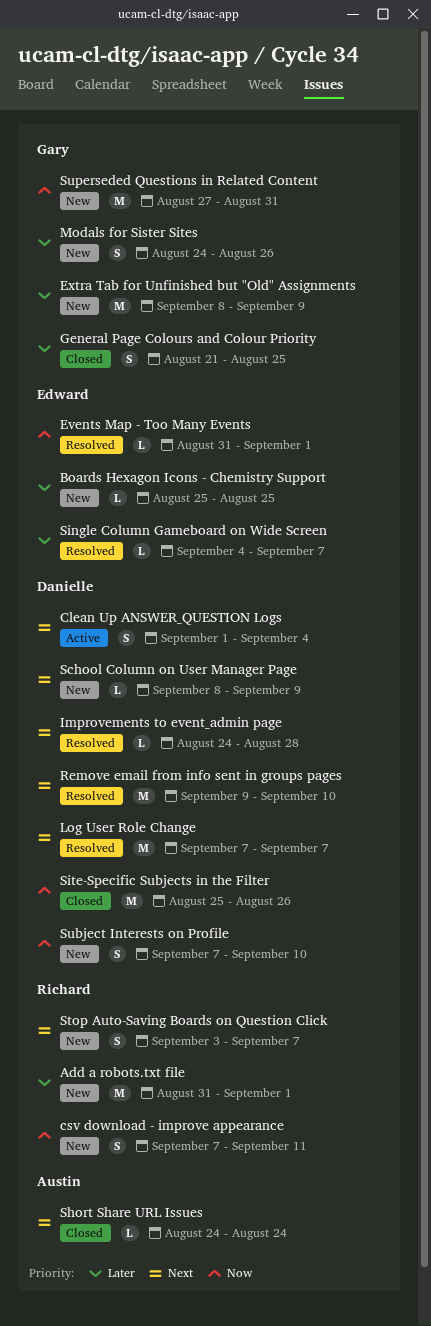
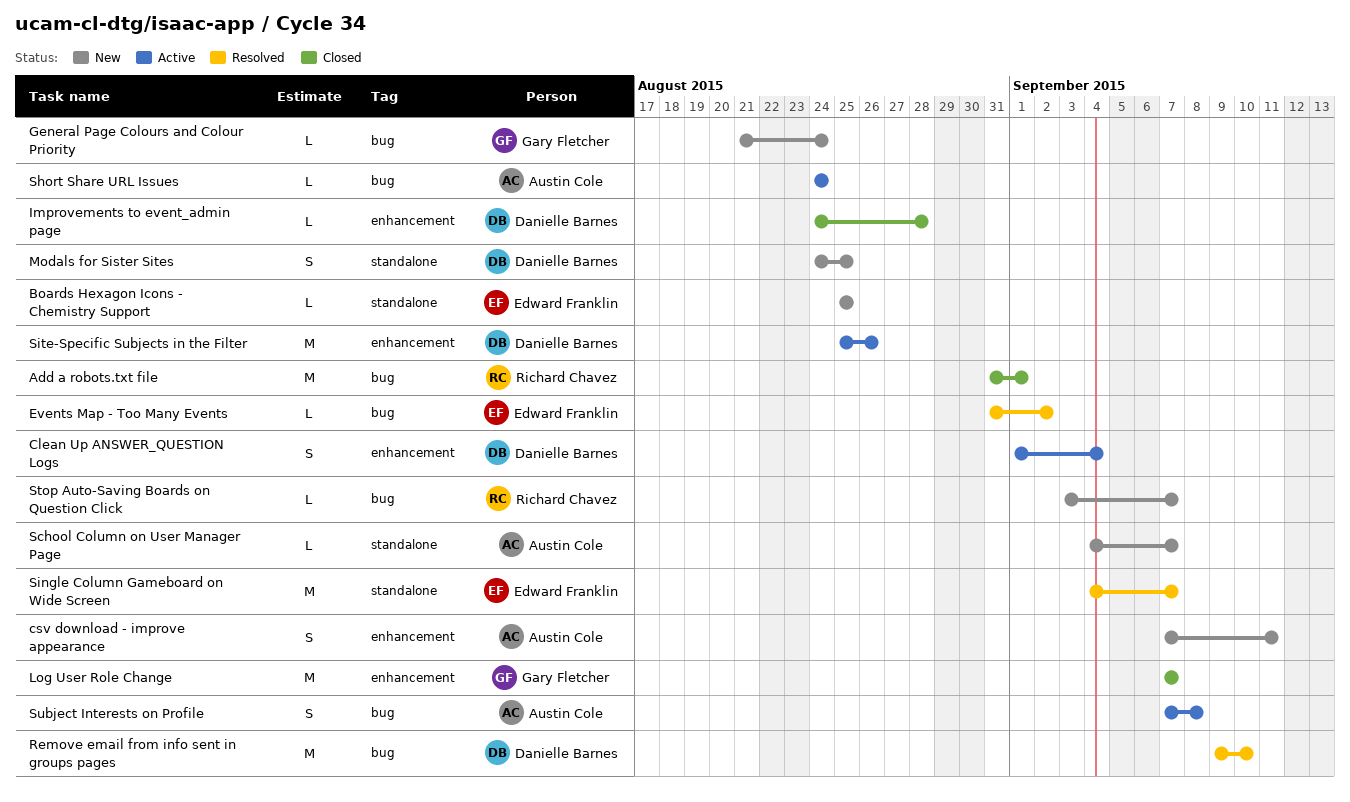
Add a robots.txt file, status: New -> Closed
csv download - improve appearance, owner: Richard Chavez -> Austin Cole
Events Map - Too Many Events, due: Sep 1 -> Sep 2
Extra Tab for Unfinished but "Old" Assignments: present -> none
General Page Colours and Colour Priority, status: Closed -> New
General Page Colours and Colour Priority, estimate: S -> L
General Page Colours and Colour Priority, due: Aug 25 -> Aug 24
Improvements to event_admin page, status: Resolved -> Closed
Log User Role Change, status: Resolved -> Closed
Log User Role Change, owner: Danielle Barnes -> Gary Fletcher
Modals for Sister Sites, owner: Gary Fletcher -> Danielle Barnes
Modals for Sister Sites, due: Aug 26 -> Aug 25
School Column on User Manager Page, owner: Danielle Barnes -> Austin Cole
School Column on User Manager Page, start: Sep 8 -> Sep 4
School Column on User Manager Page, due: Sep 9 -> Sep 7
Short Share URL Issues, status: Closed -> Active
Single Column Gameboard on Wide Screen, estimate: L -> M
Site-Specific Subjects in the Filter, status: Closed -> Active
Stop Auto-Saving Boards on Question Click, estimate: S -> L
Subject Interests on Profile, status: New -> Active
Subject Interests on Profile, owner: Danielle Barnes -> Austin Cole
Subject Interests on Profile, due: Sep 10 -> Sep 8
Superseded Questions in Related Content: present -> none

